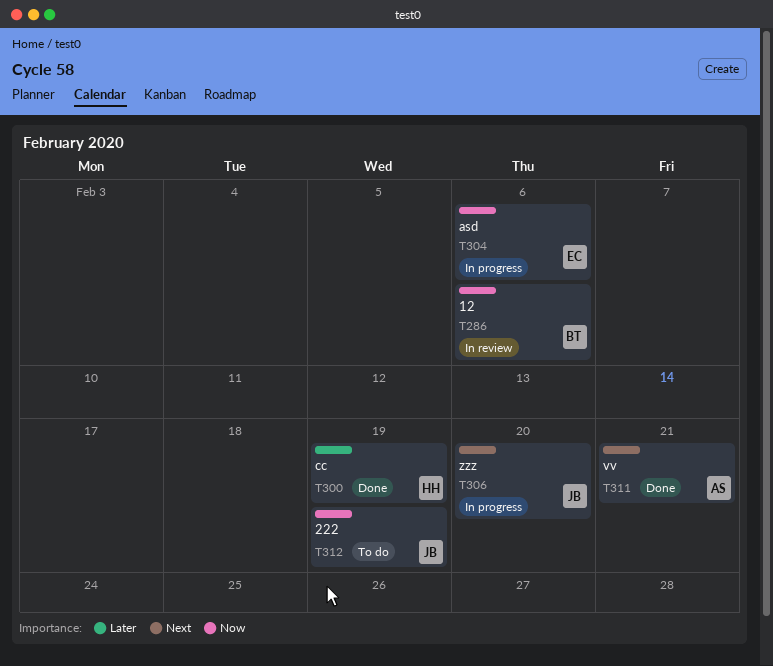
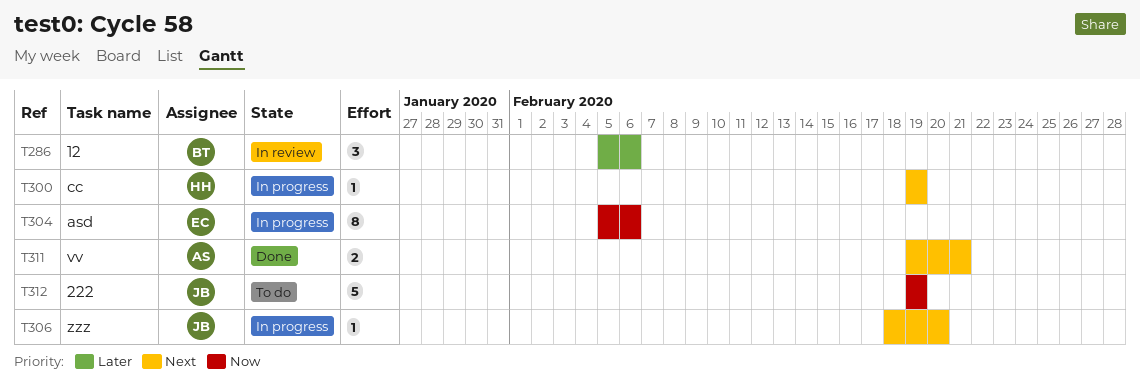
T286, priority: Now -> Later
T300, status: Done -> In progress
T300, priority: Later -> Next

